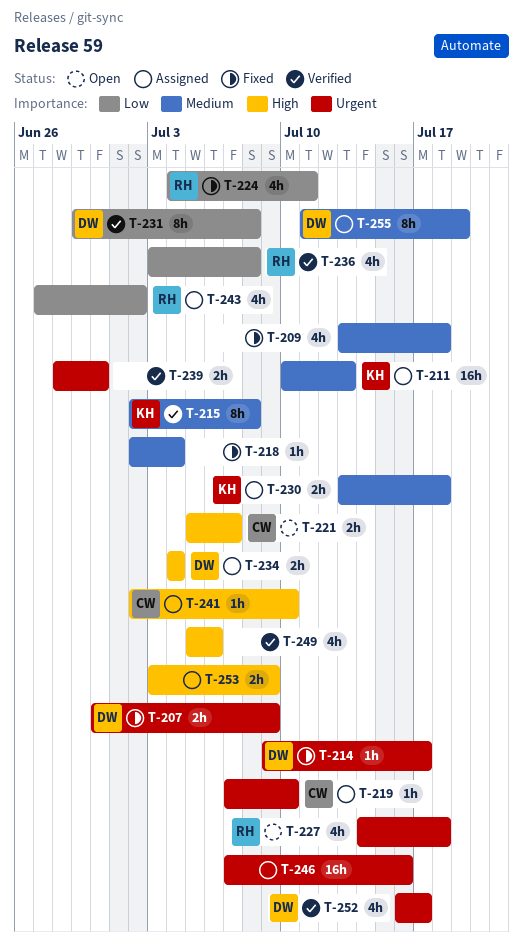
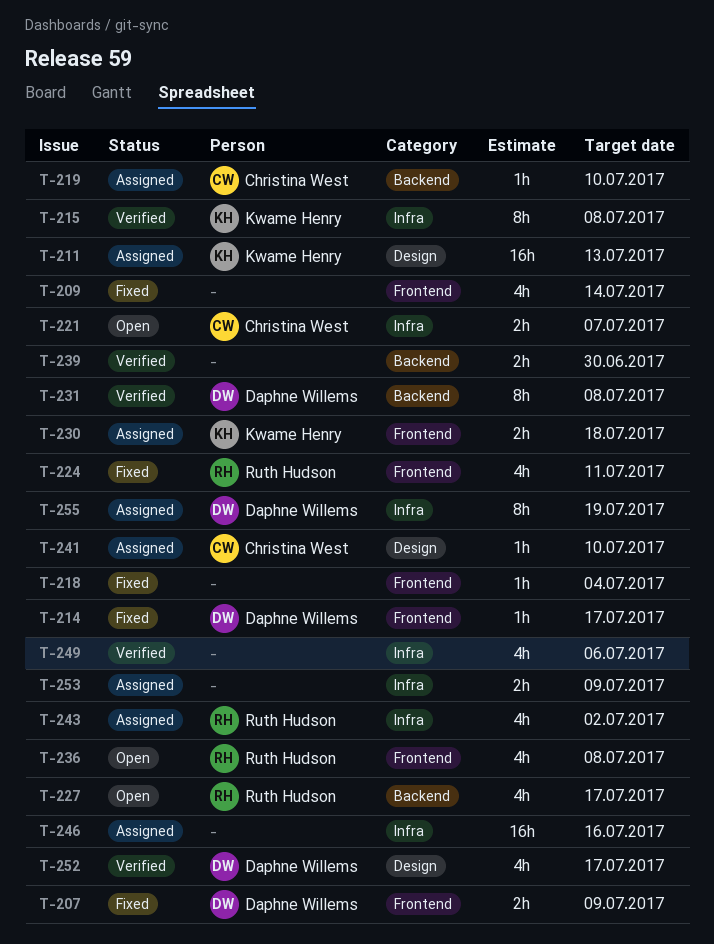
T-209, due: Jul 18 -> Jul 14
T-227, due: Jul 18 -> Jul 17
T-234: present -> none
T-236, status: Verified -> Open

